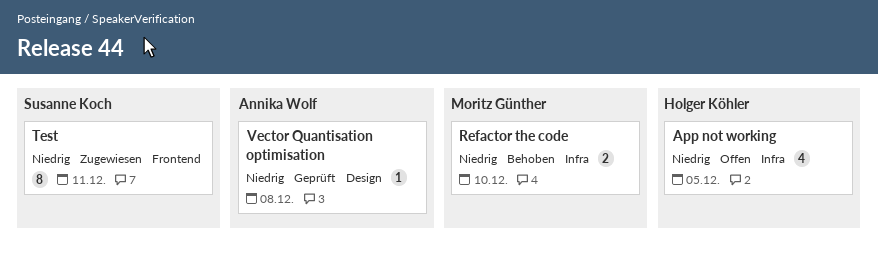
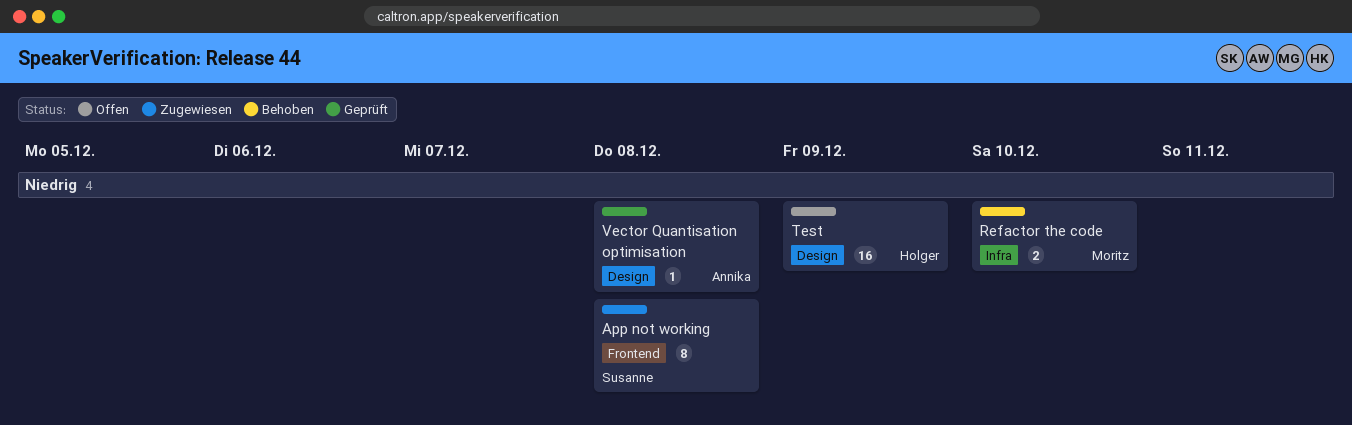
App not working, status: Offen -> Zugewiesen
App not working, owner: Holger Köhler -> Susanne Koch
App not working, label: Infra -> Frontend
App not working, estimate: 4 -> 8
App not working, due: Dec 5 -> Dec 8
Test, status: Zugewiesen -> Offen
Test, owner: Susanne Koch -> Holger Köhler
Test, label: Frontend -> Design
Test, estimate: 8 -> 16
Test, due: Dec 11 -> Dec 9

